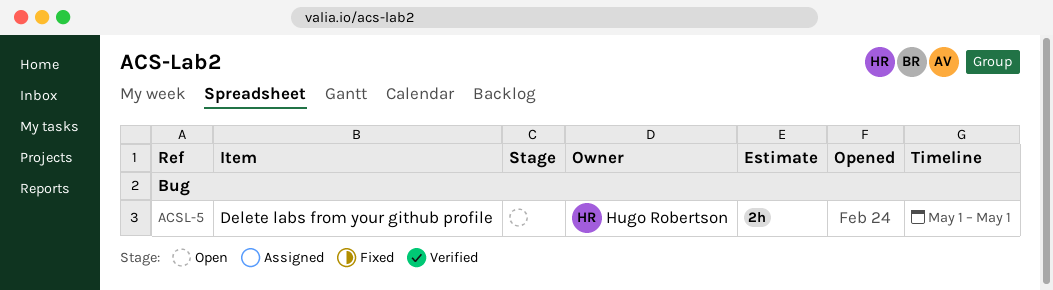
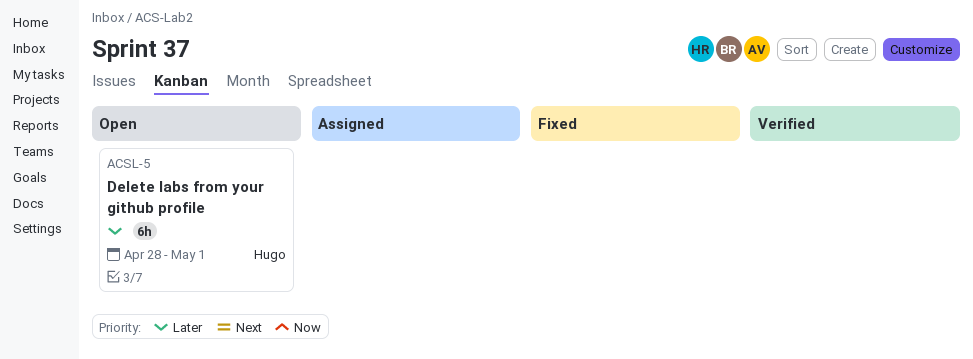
ACSL-5, estimate: 2h -> 6h
ACSL-5, start: May 1 -> Apr 28

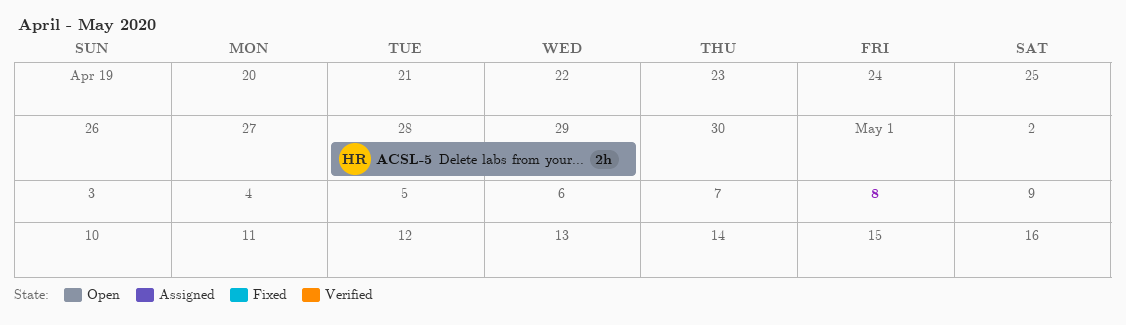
ACSL-5, estimate: 6h -> 2h
ACSL-5, due: May 1 -> Apr 29

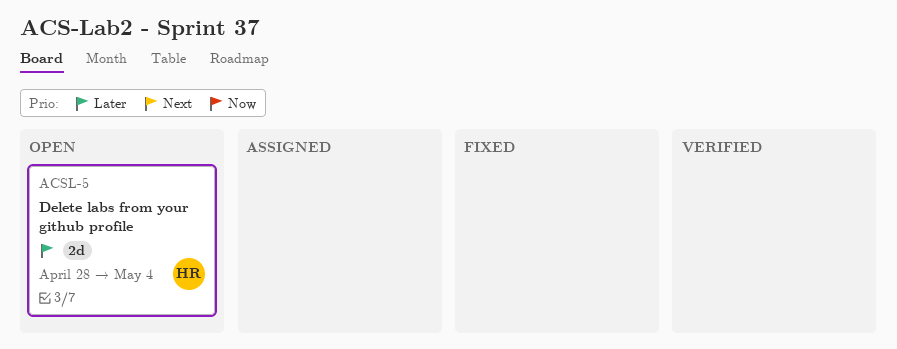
ACSL-5, estimate: 2h -> 2d
ACSL-5, due: Apr 29 -> May 4

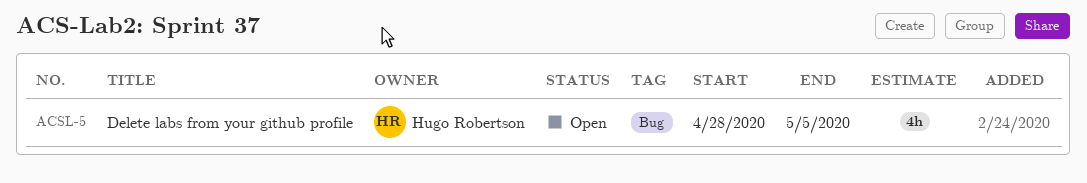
ACSL-5, estimate: 2d -> 4h
ACSL-5, due: May 4 -> May 5

